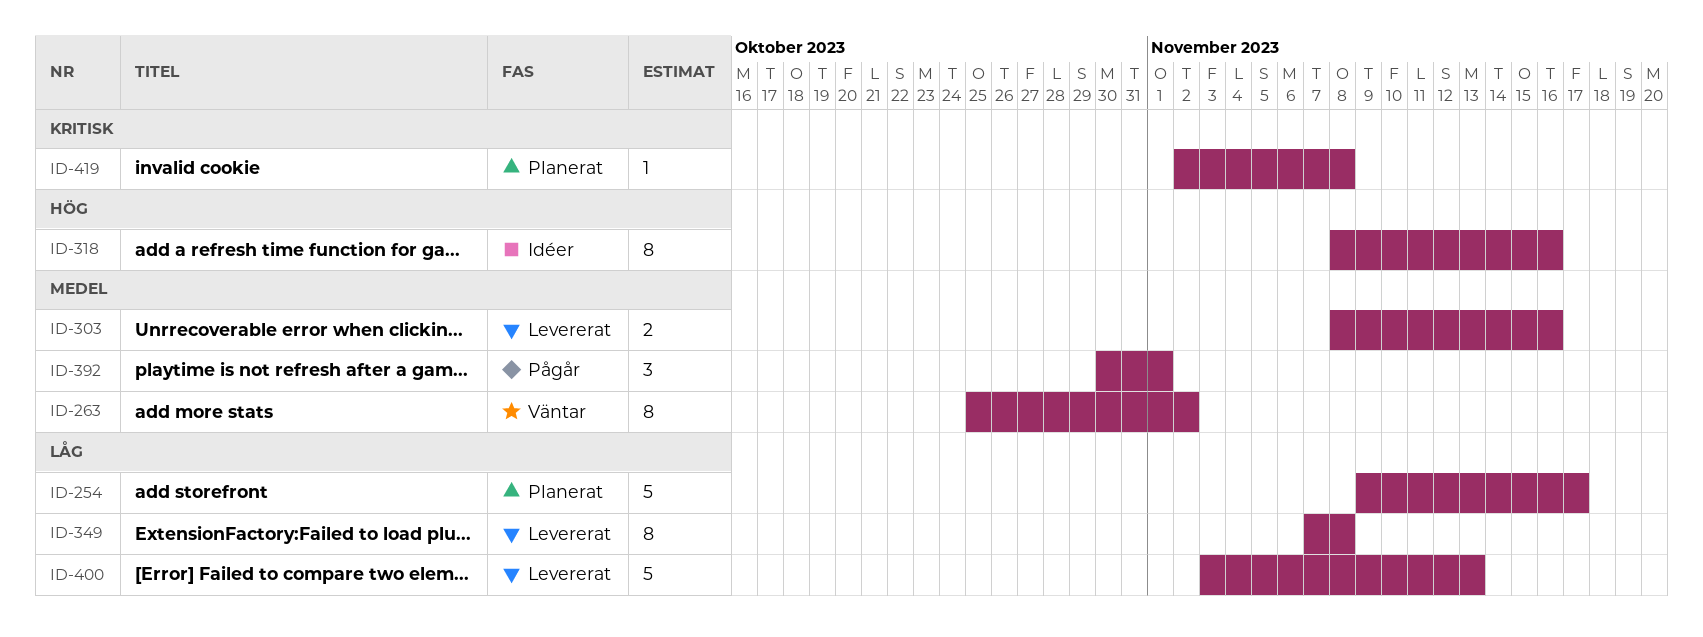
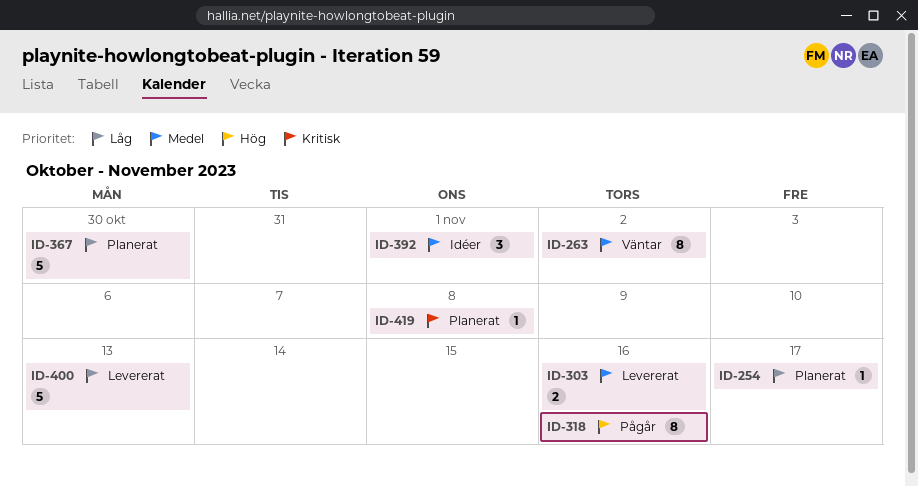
ID-254, estimate: 5 -> 1
ID-318, status: Idéer -> Pågår
ID-349: present -> none
ID-367: none -> present
ID-392, status: Pågår -> Idéer

